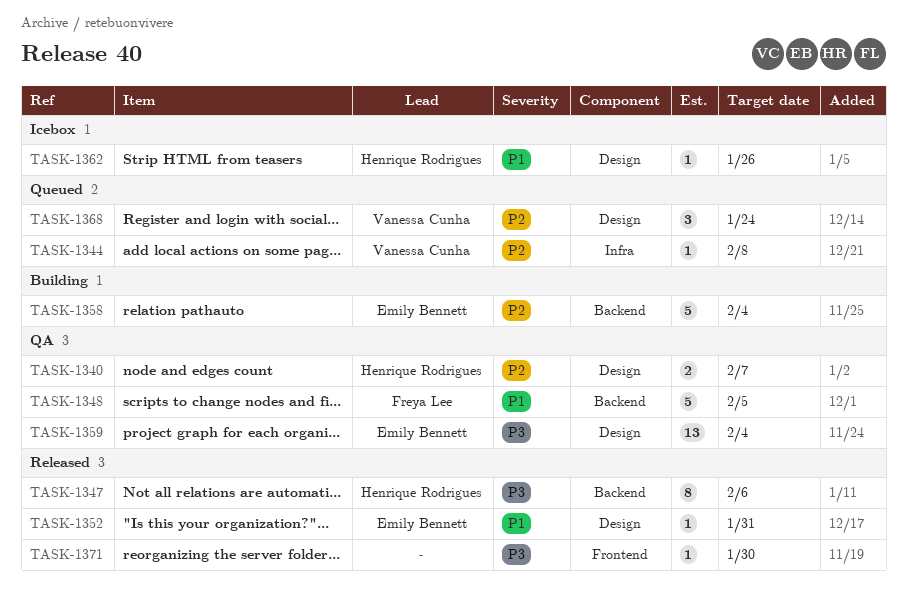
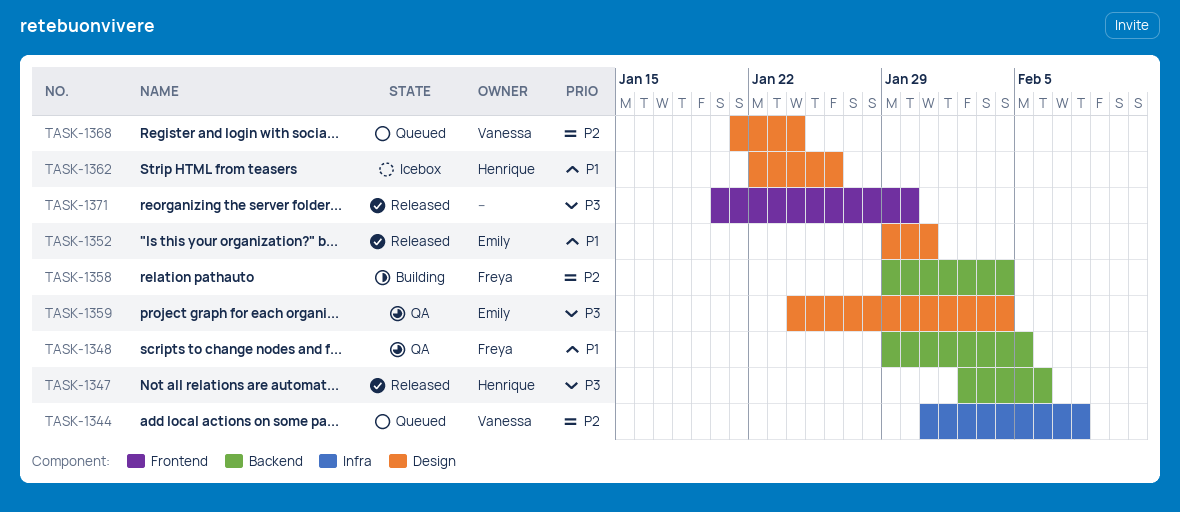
TASK-1340: present -> none
TASK-1358, owner: Emily Bennett -> Freya Lee

